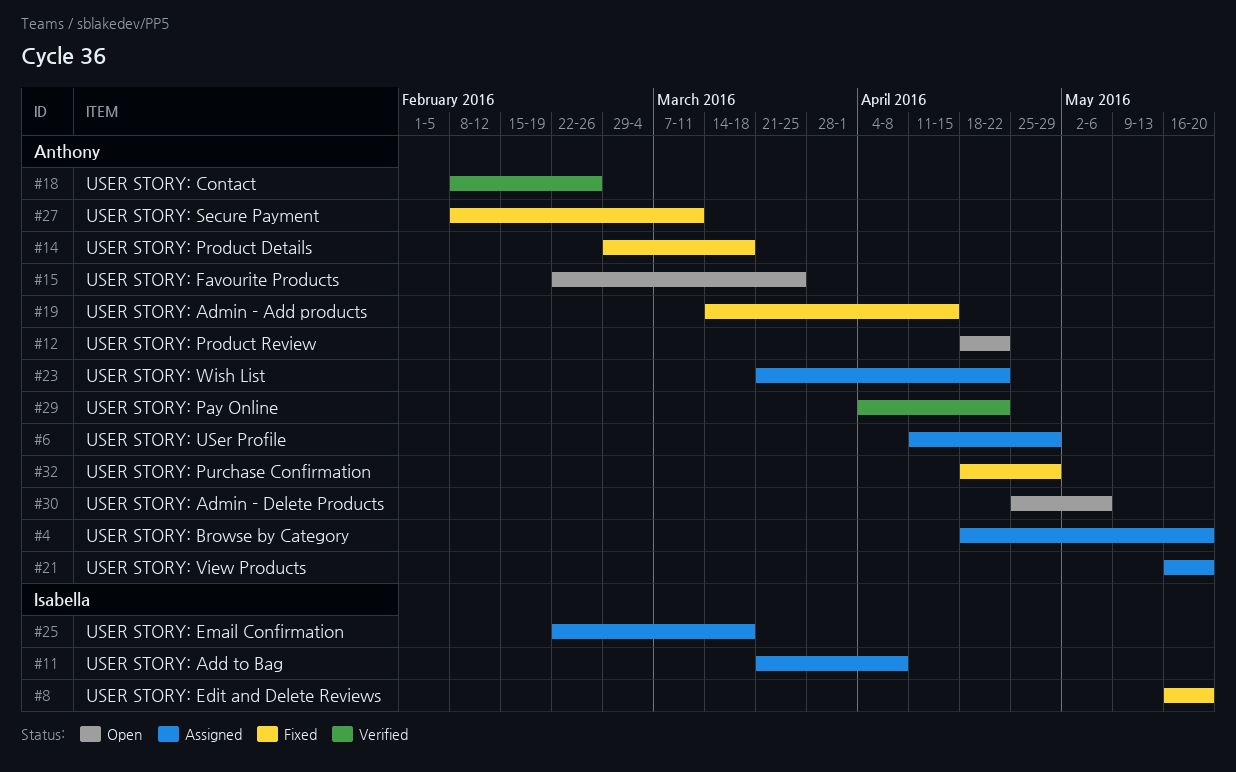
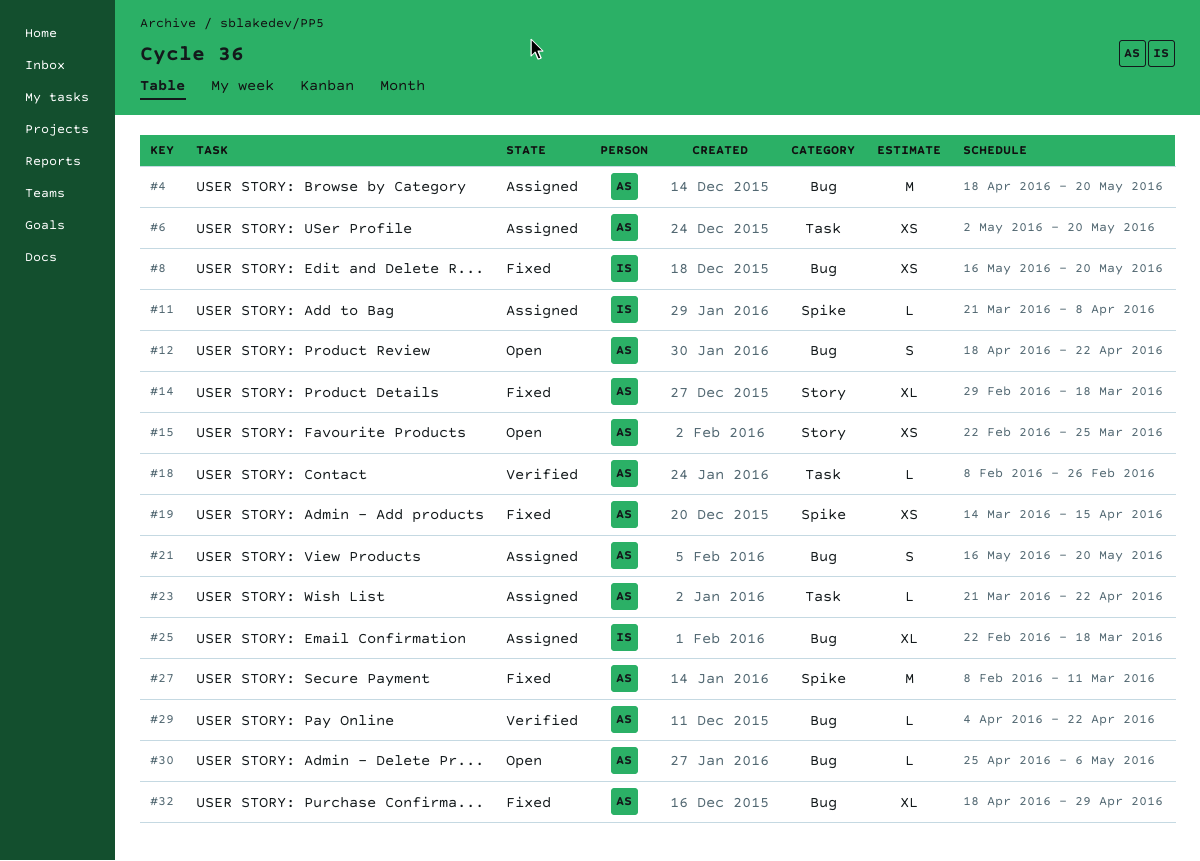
#6, start: Apr 11 -> May 2
#6, due: Apr 29 -> May 20

